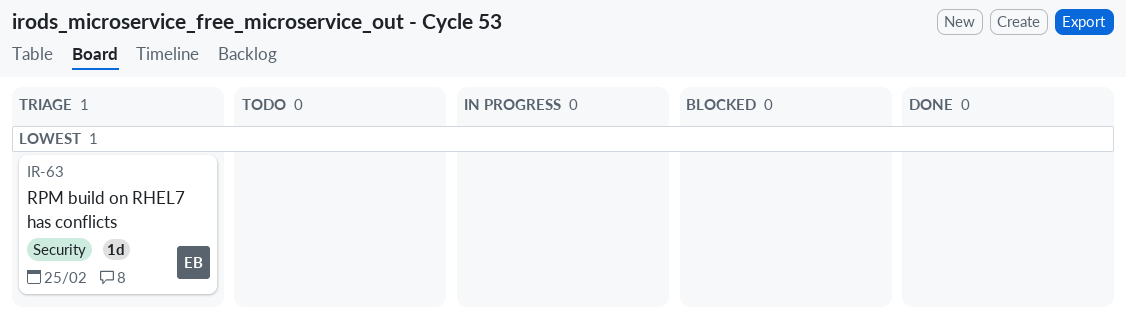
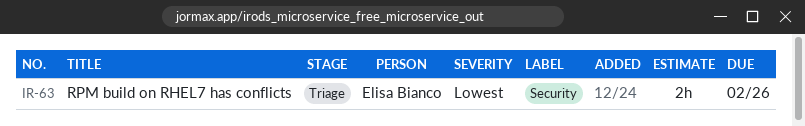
IR-63, estimate: 1d -> 2h
IR-63, due: Feb 25 -> Feb 26

